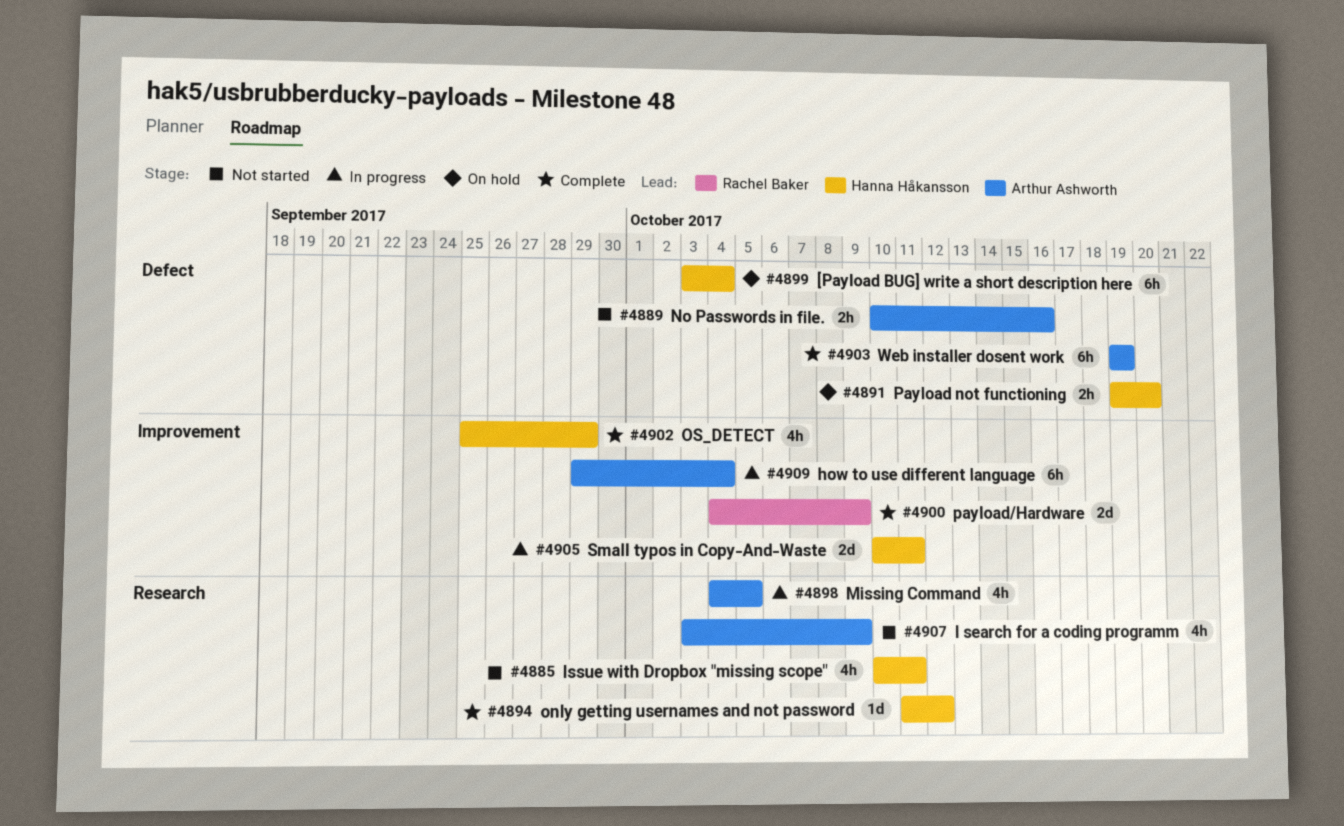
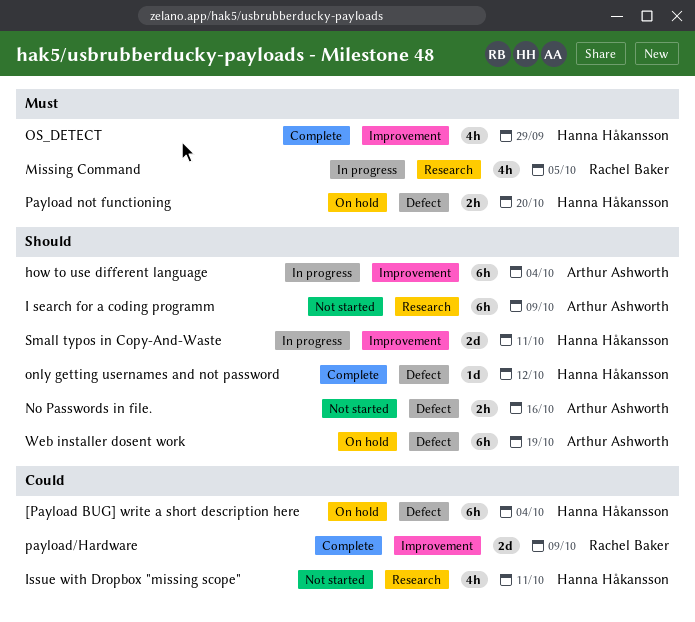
I search for a coding programm, estimate: 4h -> 6h
Missing Command, owner: Arthur Ashworth -> Rachel Baker
only getting usernames and not password, label: Research -> Defect
Web installer dosent work, status: Complete -> On hold

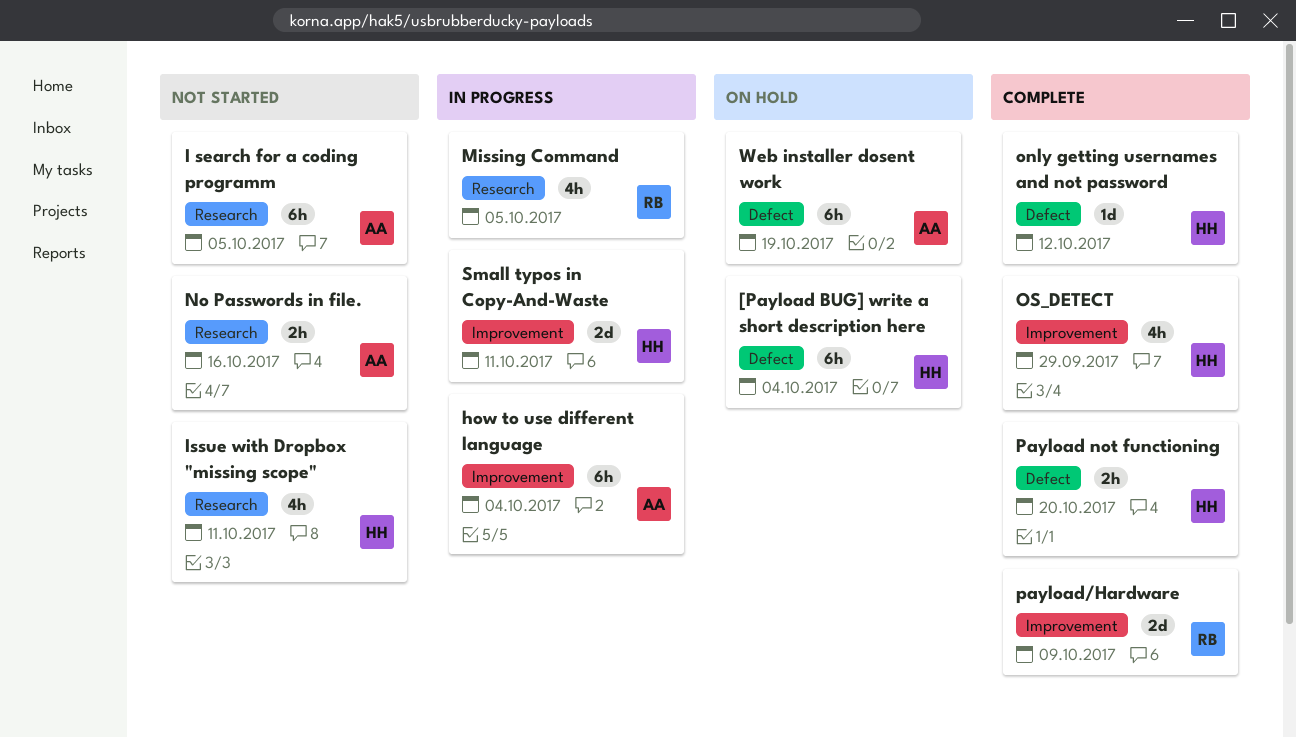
I search for a coding programm, due: Oct 9 -> Oct 5
No Passwords in file., label: Defect -> Research
Payload not functioning, status: On hold -> Complete

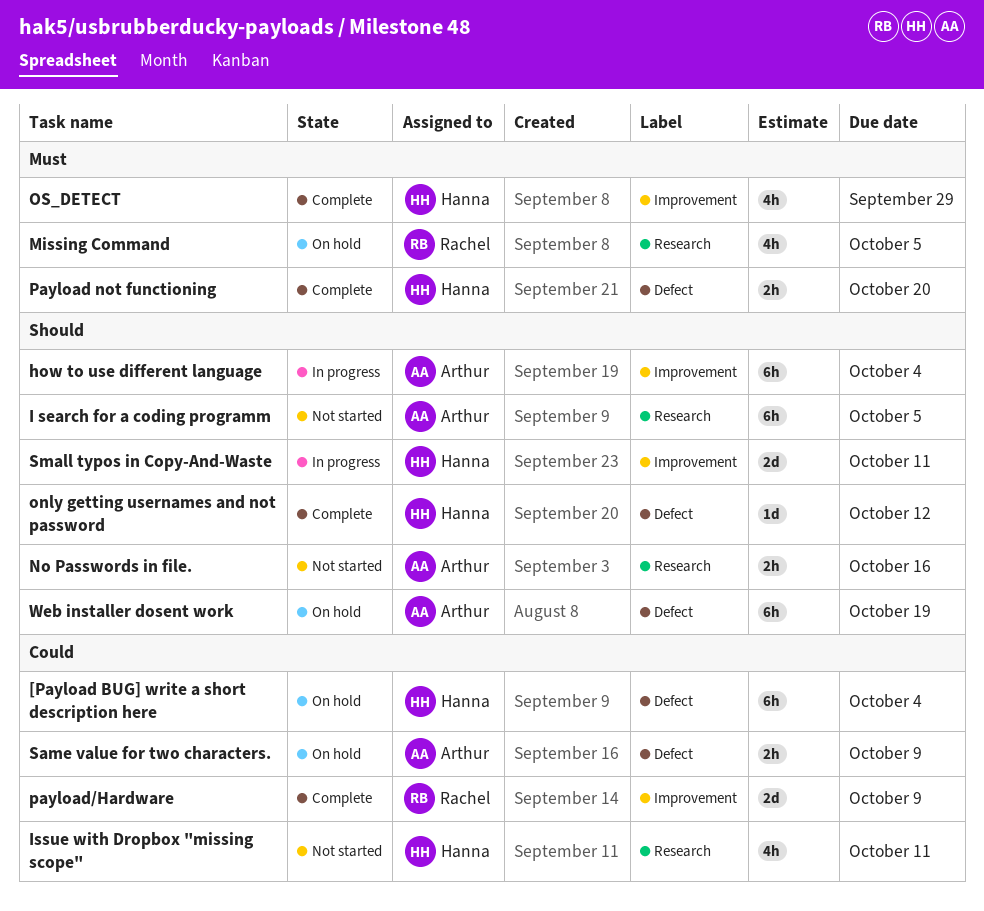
Missing Command, status: In progress -> On hold
Same value for two characters.: none -> present

